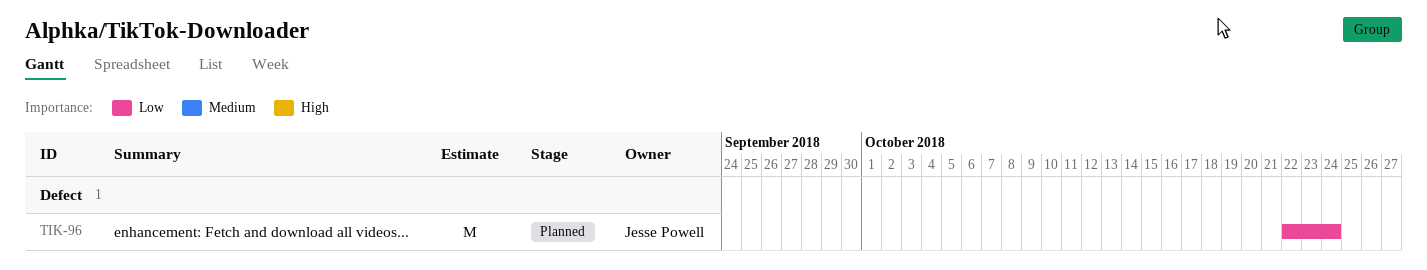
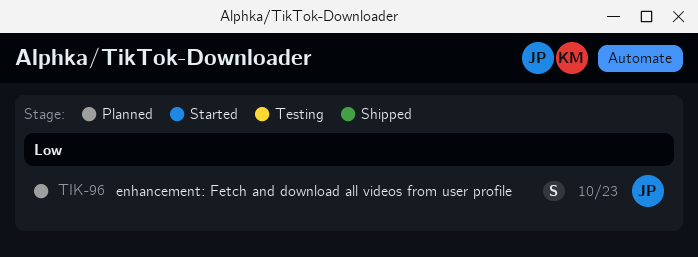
TIK-96, estimate: M -> S
TIK-96, due: Oct 24 -> Oct 23

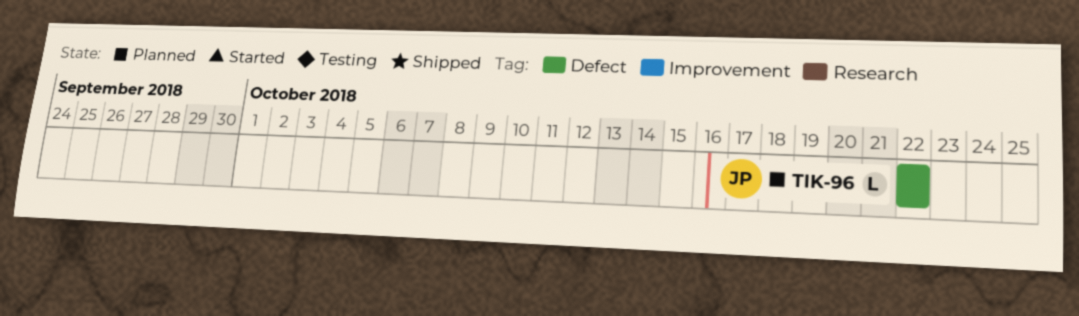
TIK-96, estimate: S -> L
TIK-96, due: Oct 23 -> Oct 22

